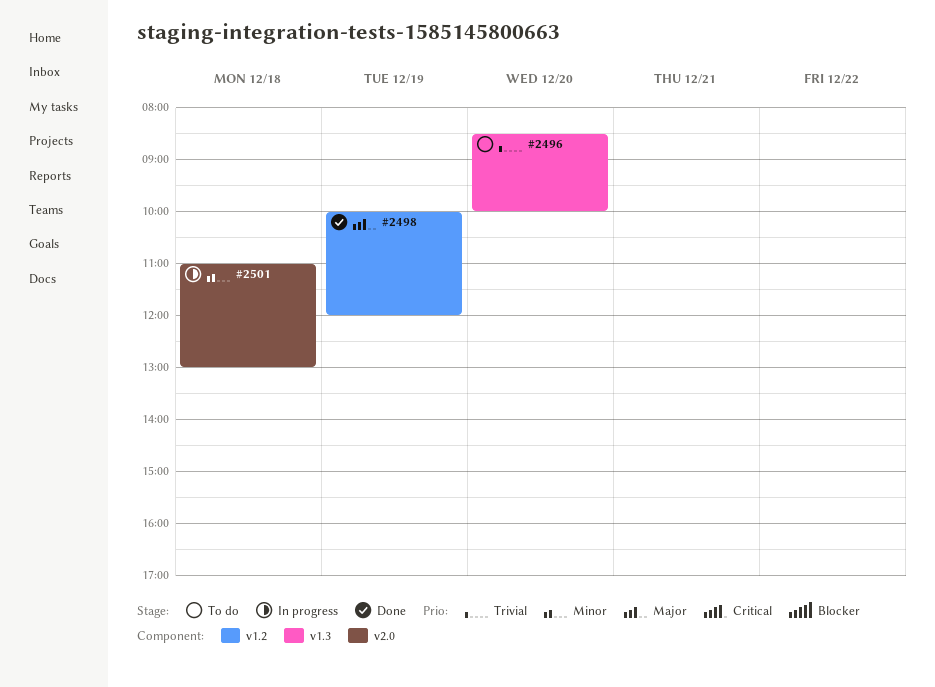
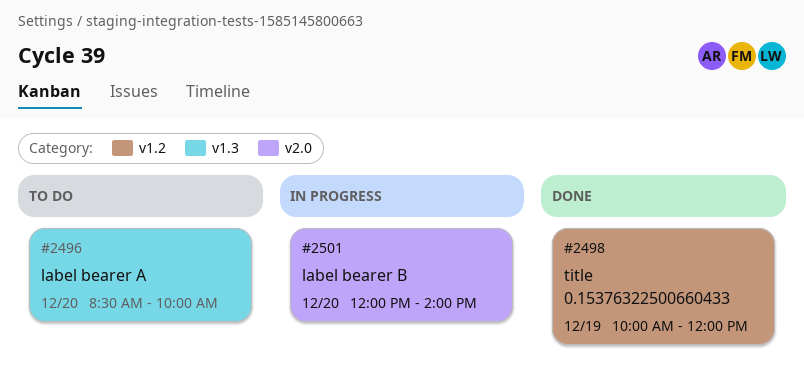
#2501, day: Dec 18 -> Dec 20
#2501, begins: 11:00 -> 12:00
#2501, ends: 13:00 -> 14:00

